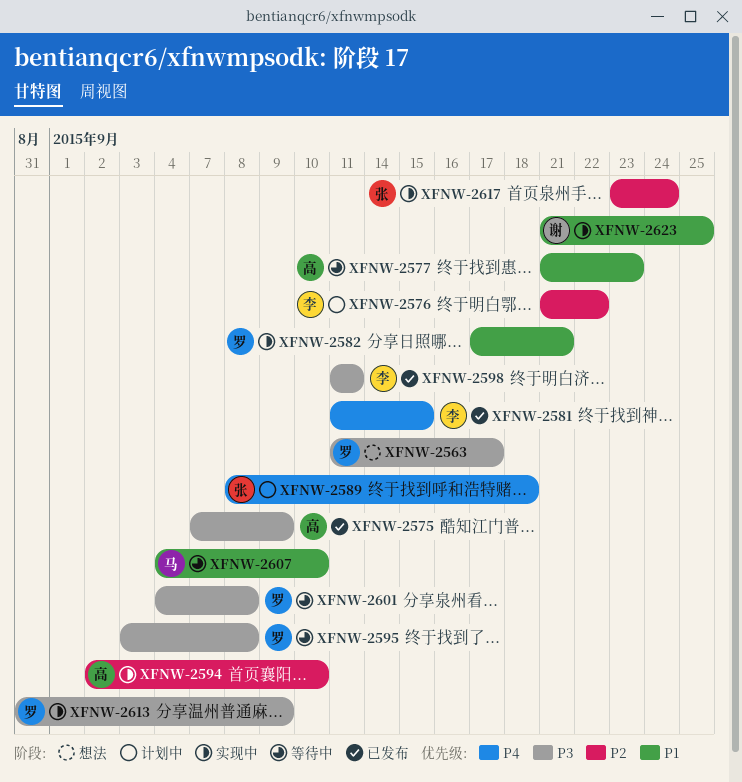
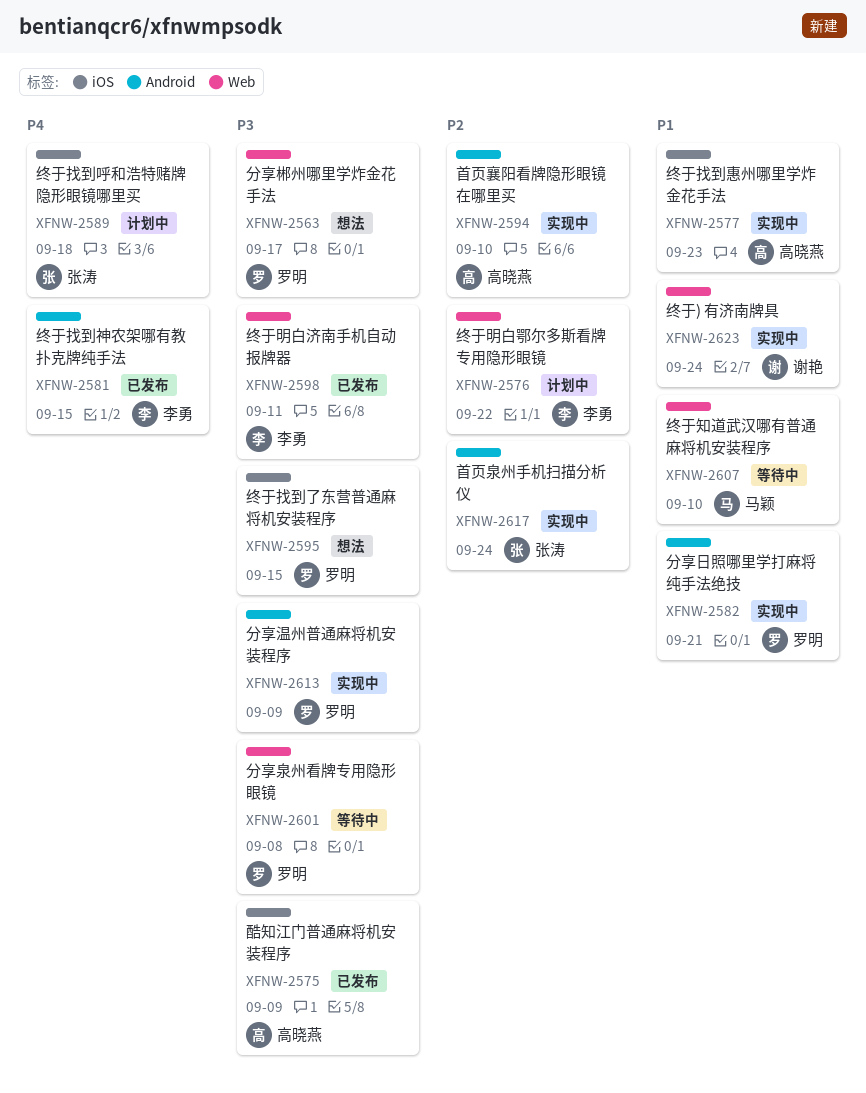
XFNW-2577, status: 等待中 -> 实现中
XFNW-2595, status: 等待中 -> 想法
XFNW-2595, due: Sep 8 -> Sep 15
XFNW-2623, due: Sep 25 -> Sep 24

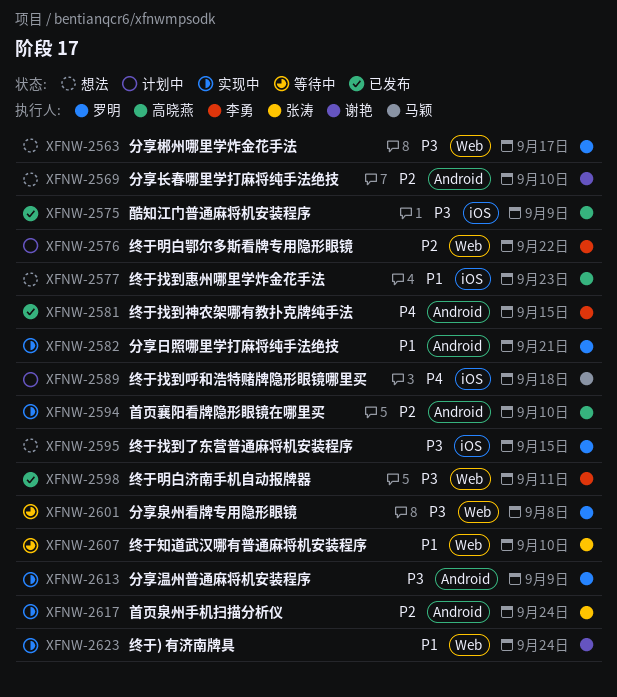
XFNW-2569: none -> present
XFNW-2577, status: 实现中 -> 想法
XFNW-2589, owner: 张涛 -> 马颖
XFNW-2607, owner: 马颖 -> 张涛

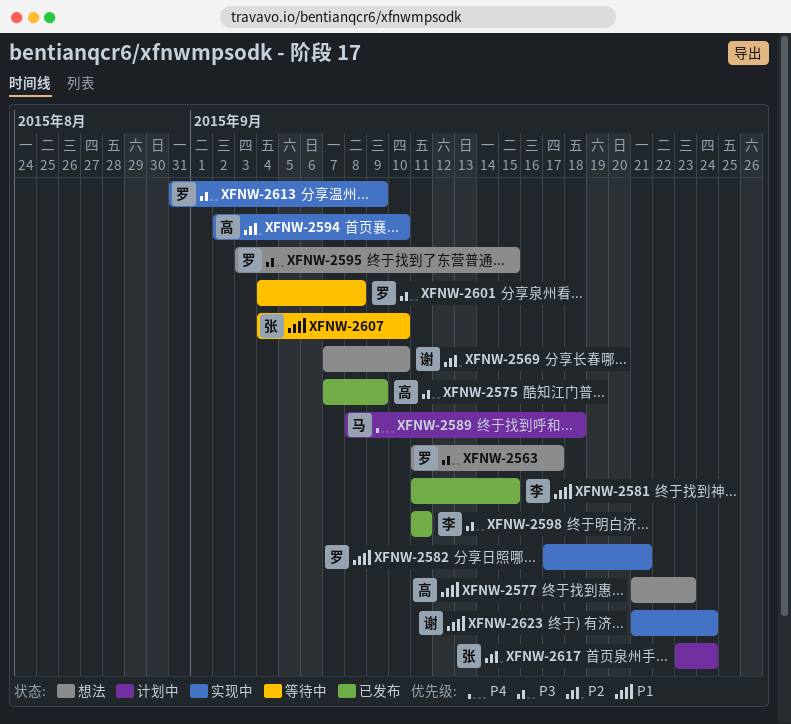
XFNW-2576: present -> none
XFNW-2581, priority: P4 -> P1
XFNW-2617, status: 实现中 -> 计划中

